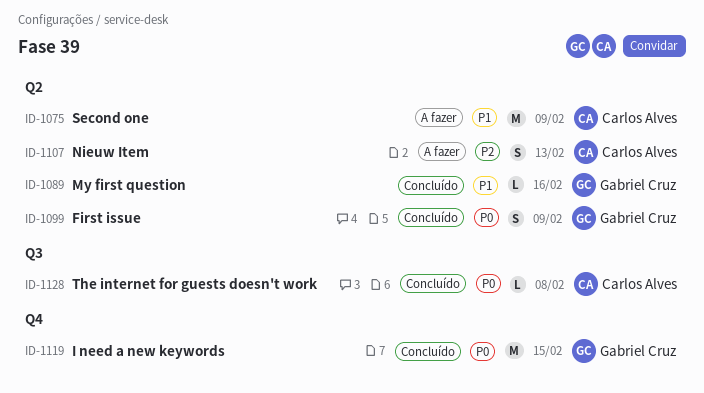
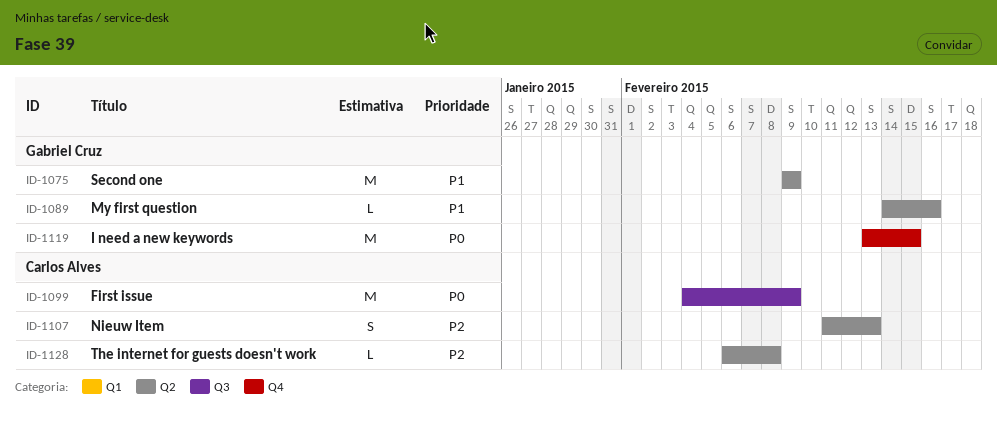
ID-1075, owner: Carlos Alves -> Gabriel Cruz
ID-1099, owner: Gabriel Cruz -> Carlos Alves
ID-1099, label: Q2 -> Q3
ID-1099, estimate: S -> M
ID-1128, priority: P0 -> P2
ID-1128, label: Q3 -> Q2

